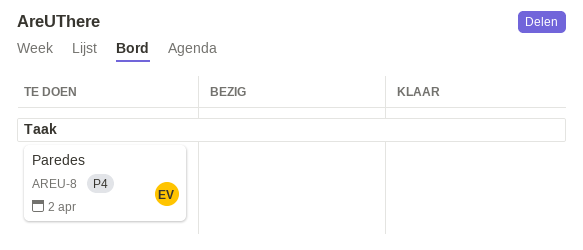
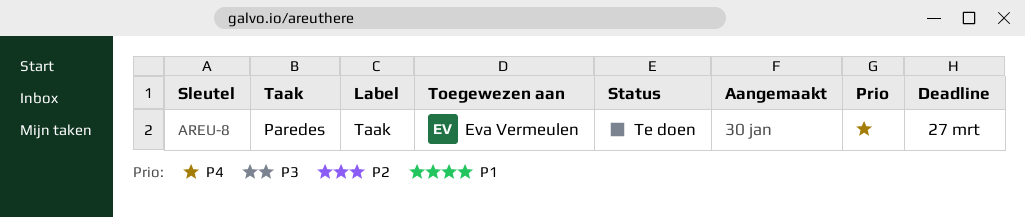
AREU-8, due: Apr 2 -> Mar 27

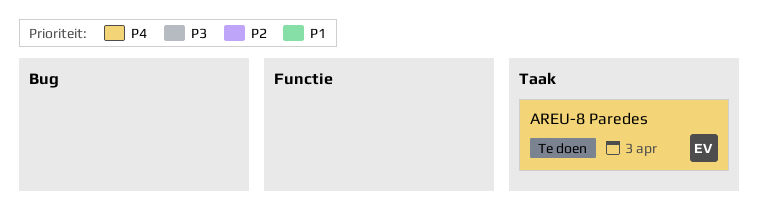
AREU-8, due: Mar 27 -> Apr 3

